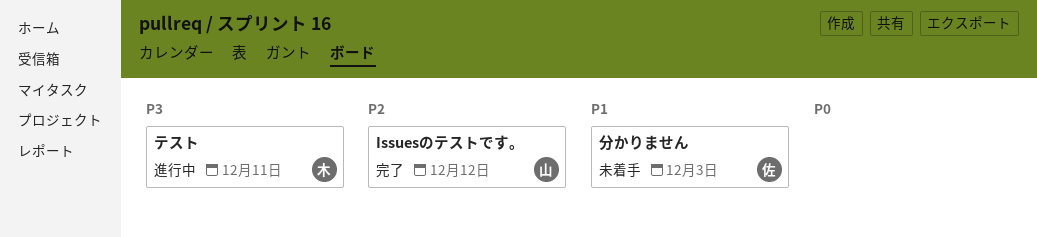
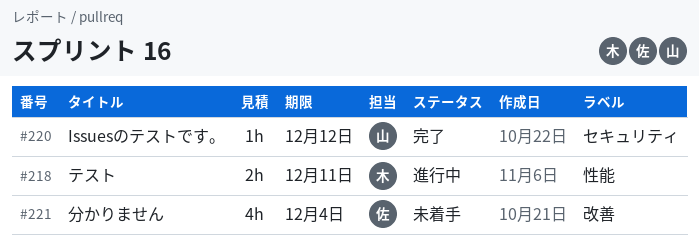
分かりません, due: Dec 3 -> Dec 4

